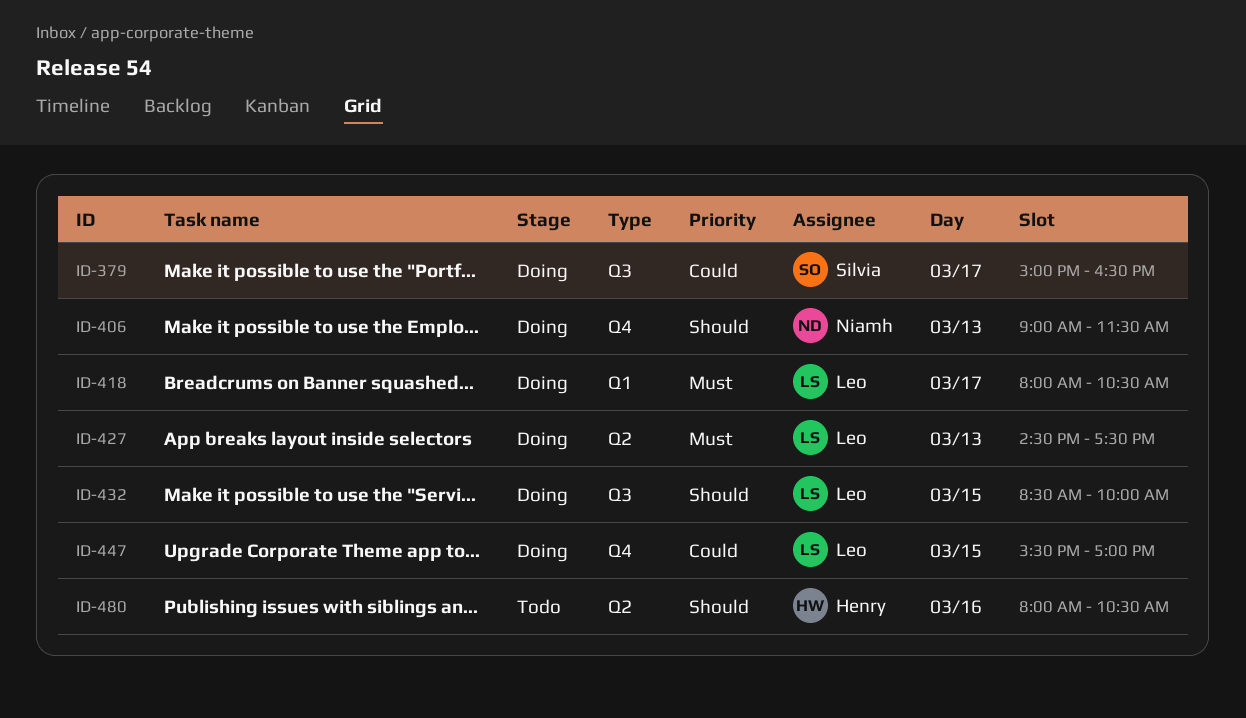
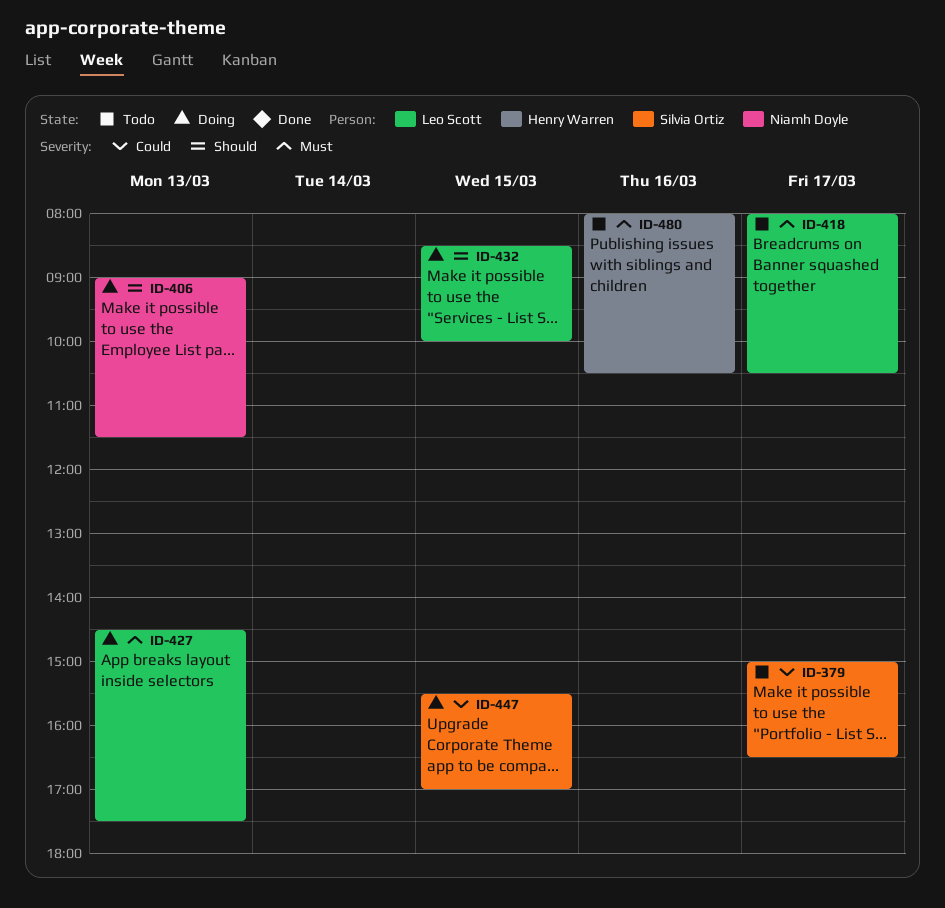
ID-379, status: Doing -> Todo
ID-418, status: Doing -> Todo
ID-447, owner: Leo Scott -> Silvia Ortiz
ID-480, priority: Should -> Must

